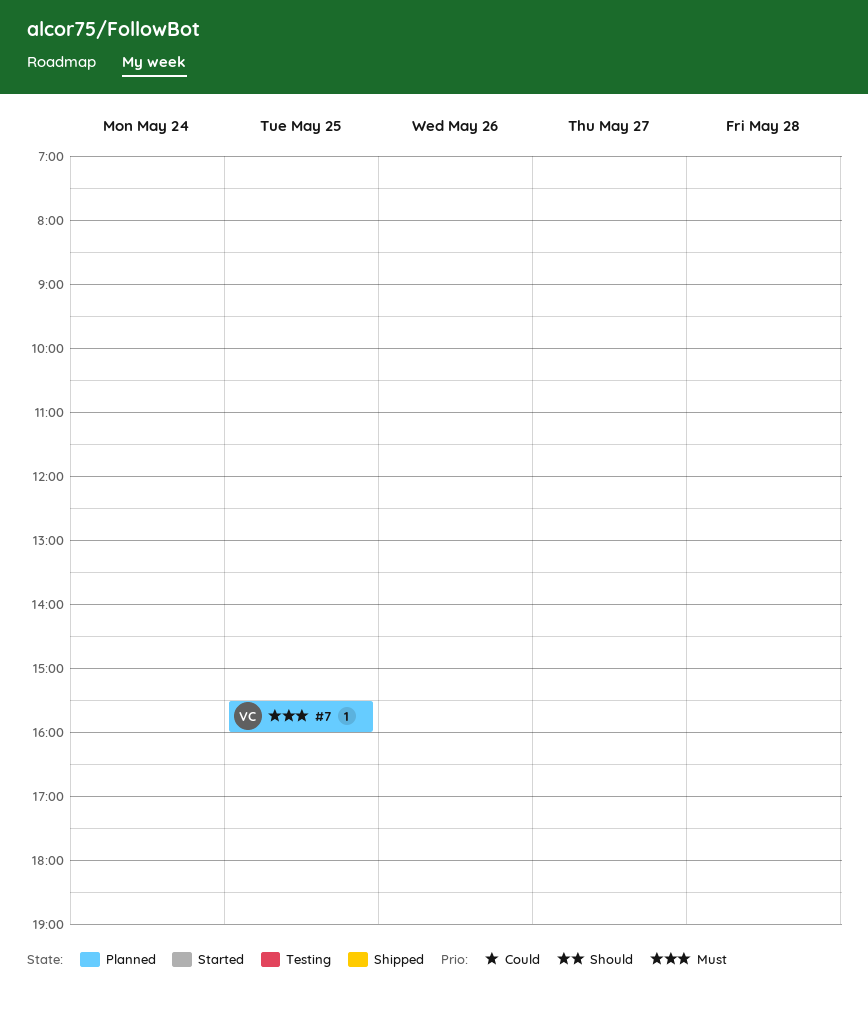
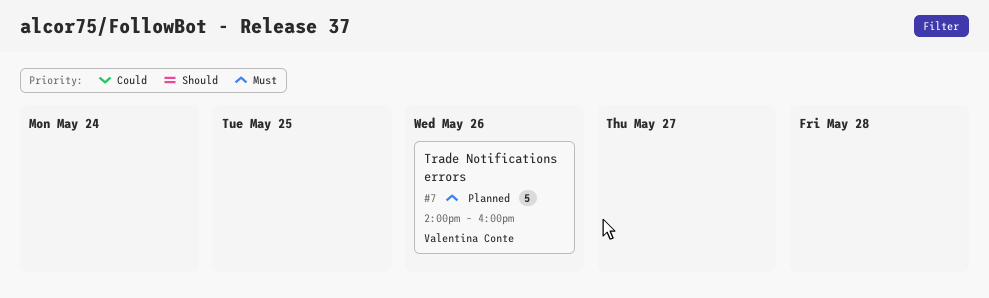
#7, estimate: 1 -> 5
#7, day: May 25 -> May 26
#7, begins: 15:30 -> 14:00

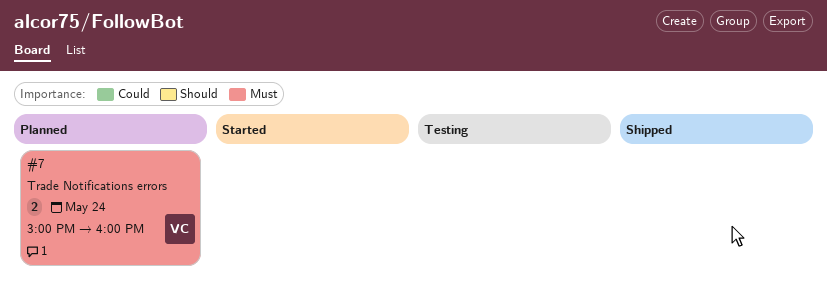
#7, estimate: 5 -> 2
#7, day: May 26 -> May 24
#7, begins: 14:00 -> 15:00

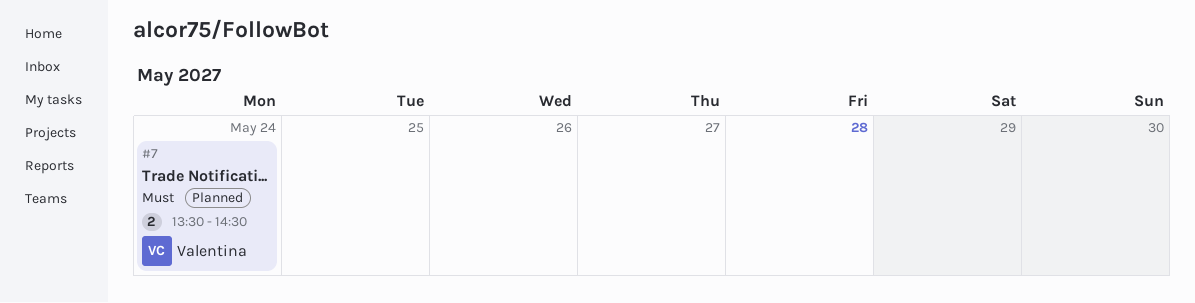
#7, begins: 15:00 -> 13:30
#7, ends: 16:00 -> 14:30

